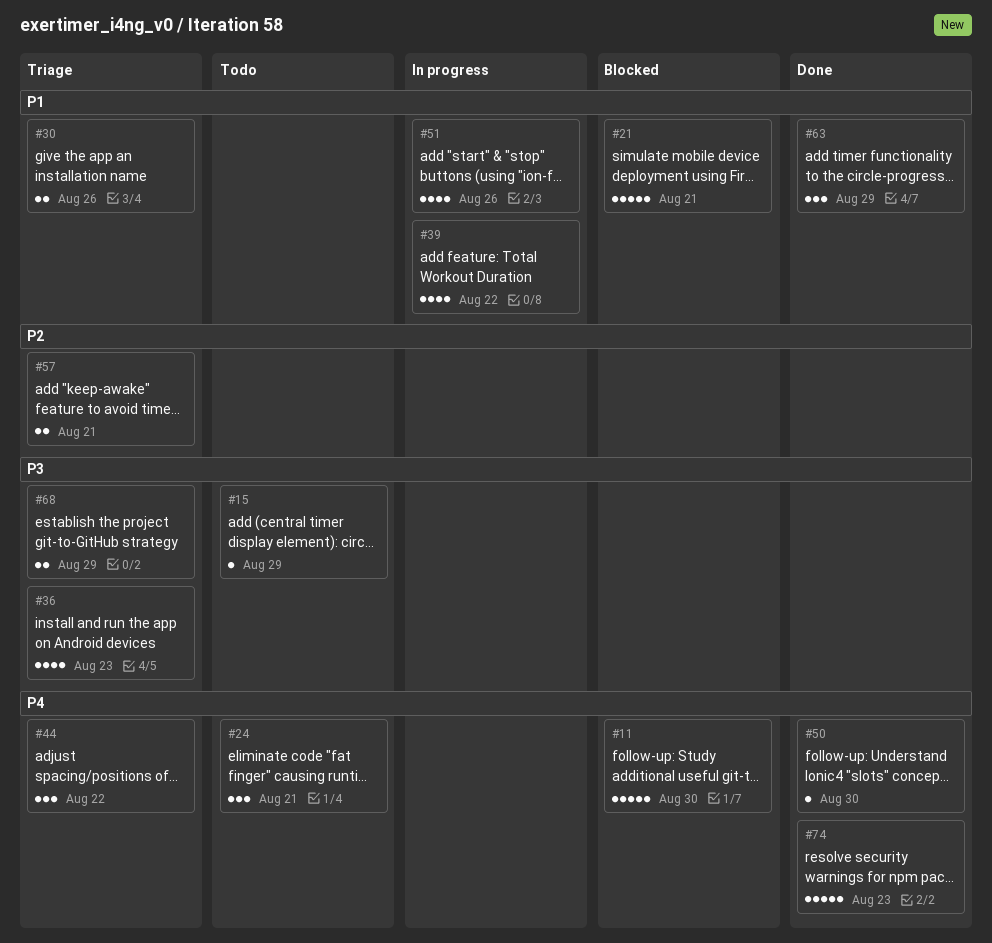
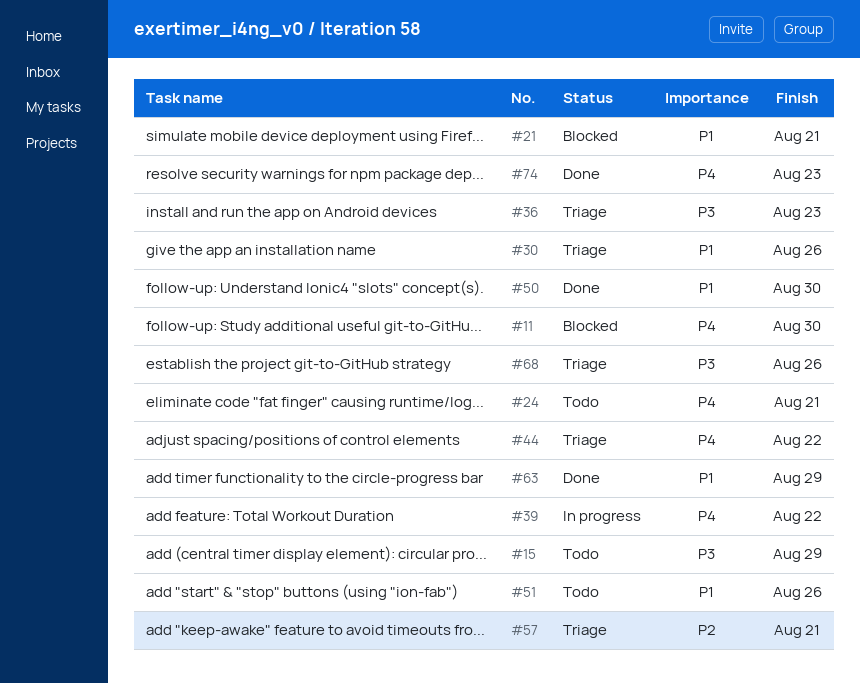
#39, priority: P1 -> P4
#50, priority: P4 -> P1
#51, status: In progress -> Todo
#68, due: Aug 29 -> Aug 26

